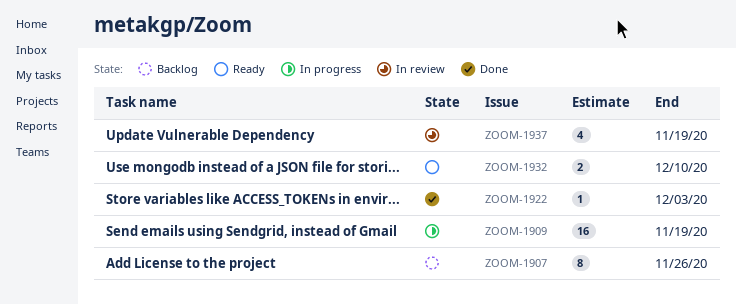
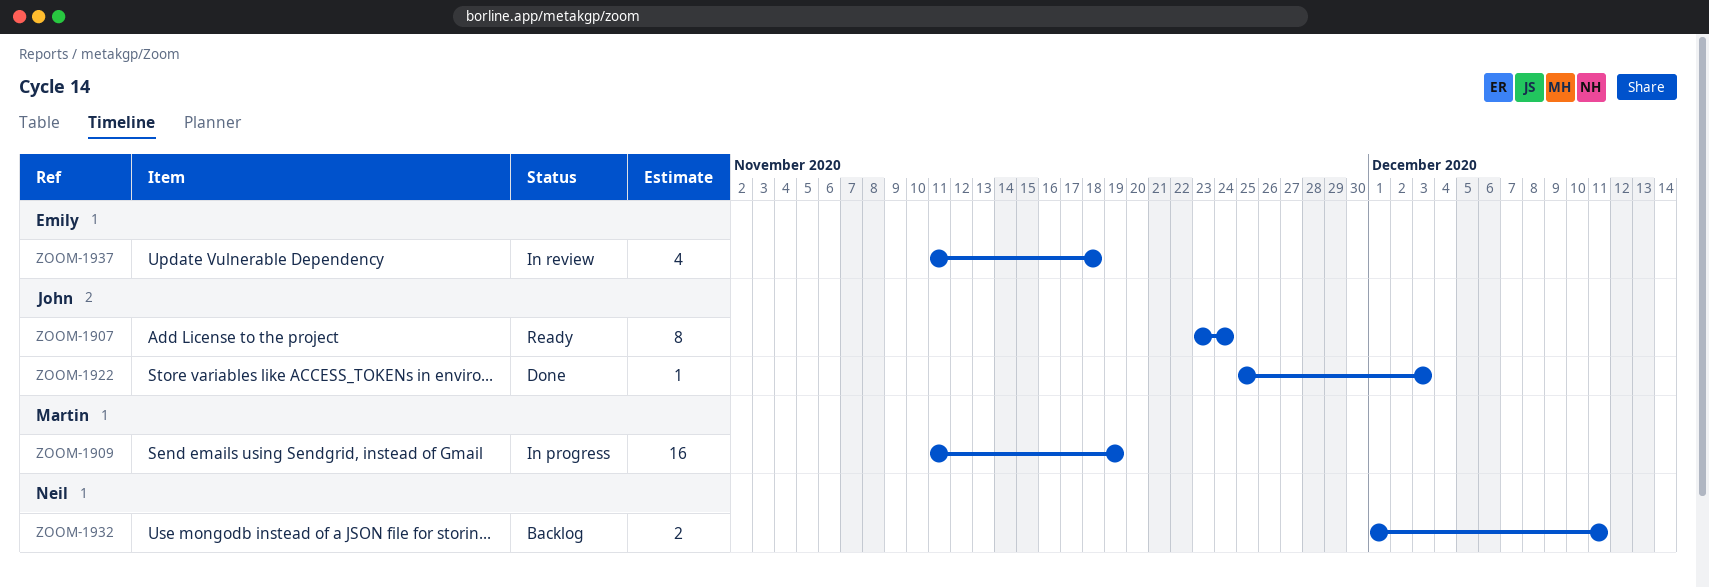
ZOOM-1907, status: Backlog -> Ready
ZOOM-1907, due: Nov 26 -> Nov 24
ZOOM-1932, status: Ready -> Backlog
ZOOM-1932, due: Dec 10 -> Dec 11
ZOOM-1937, due: Nov 19 -> Nov 18

